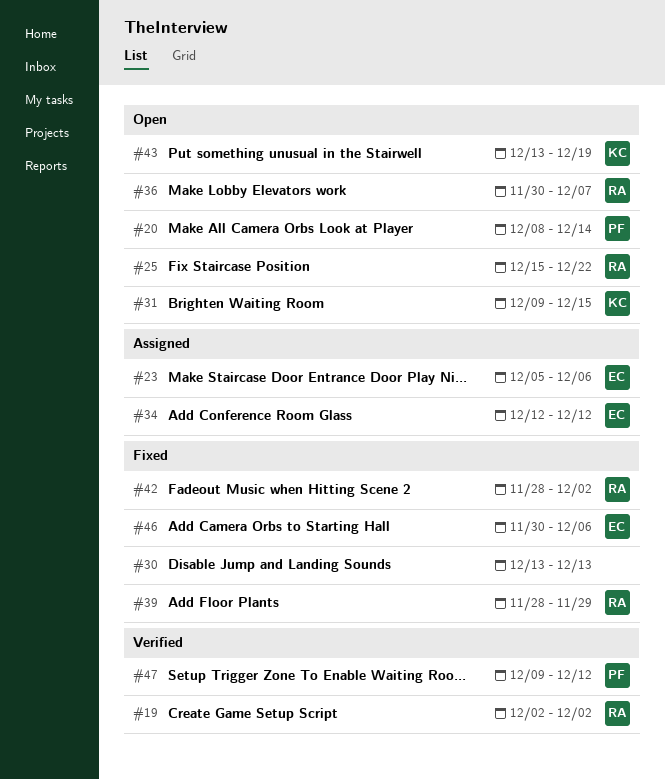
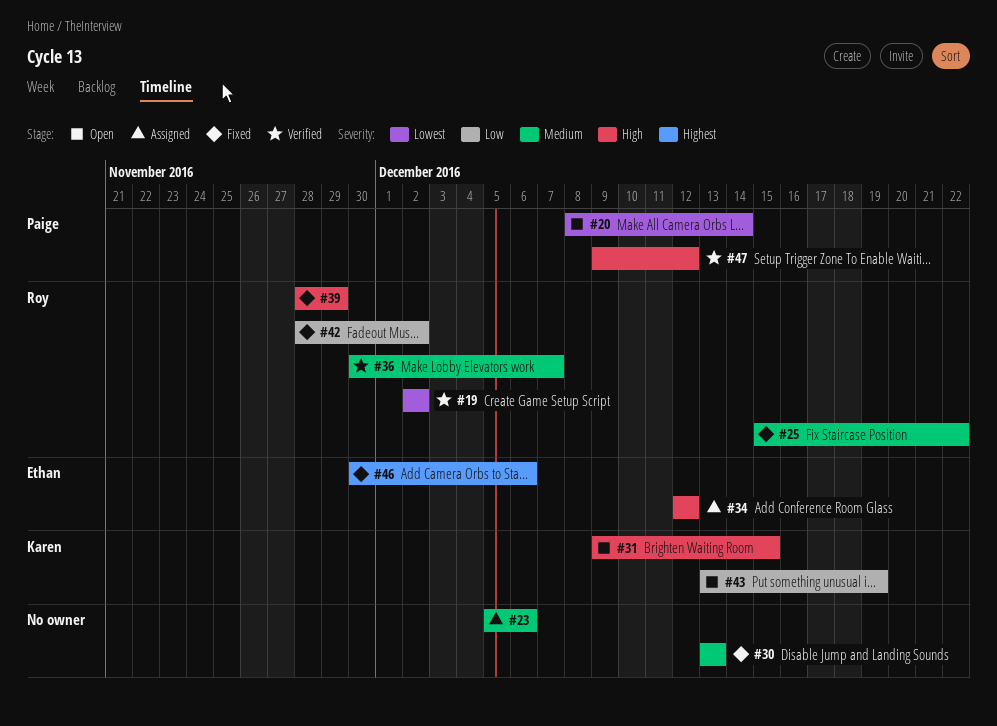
#23, owner: Ethan -> none
#25, status: Open -> Fixed
#36, status: Open -> Verified

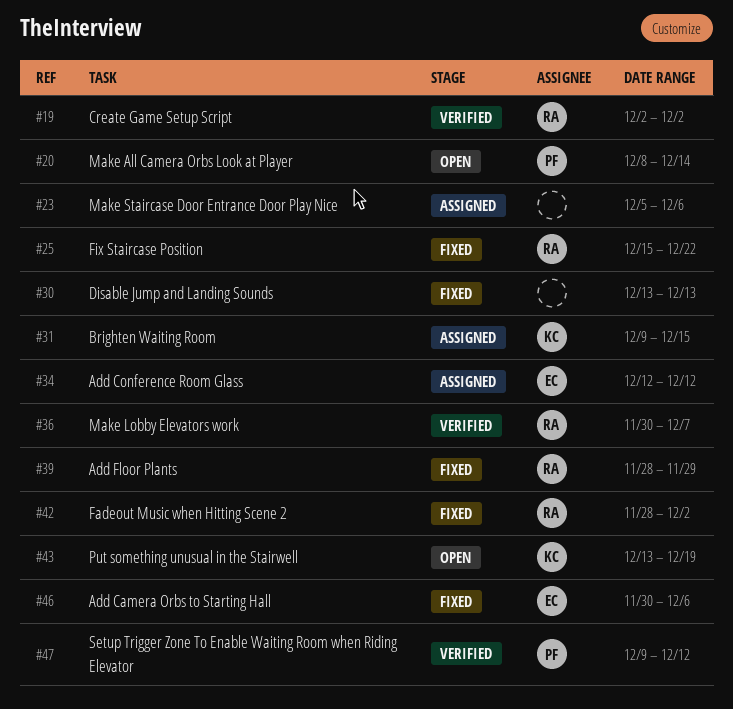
#31, status: Open -> Assigned

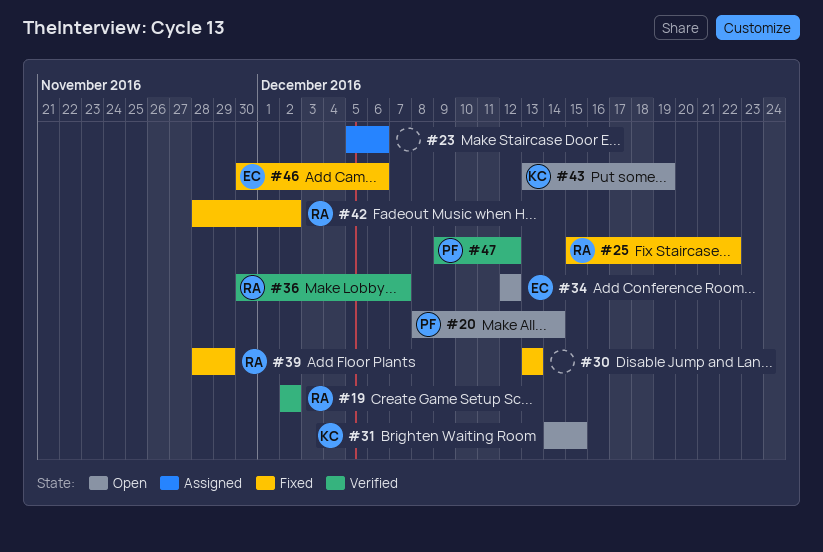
#31, status: Assigned -> Open
#31, start: Dec 9 -> Dec 14
#34, status: Assigned -> Open

